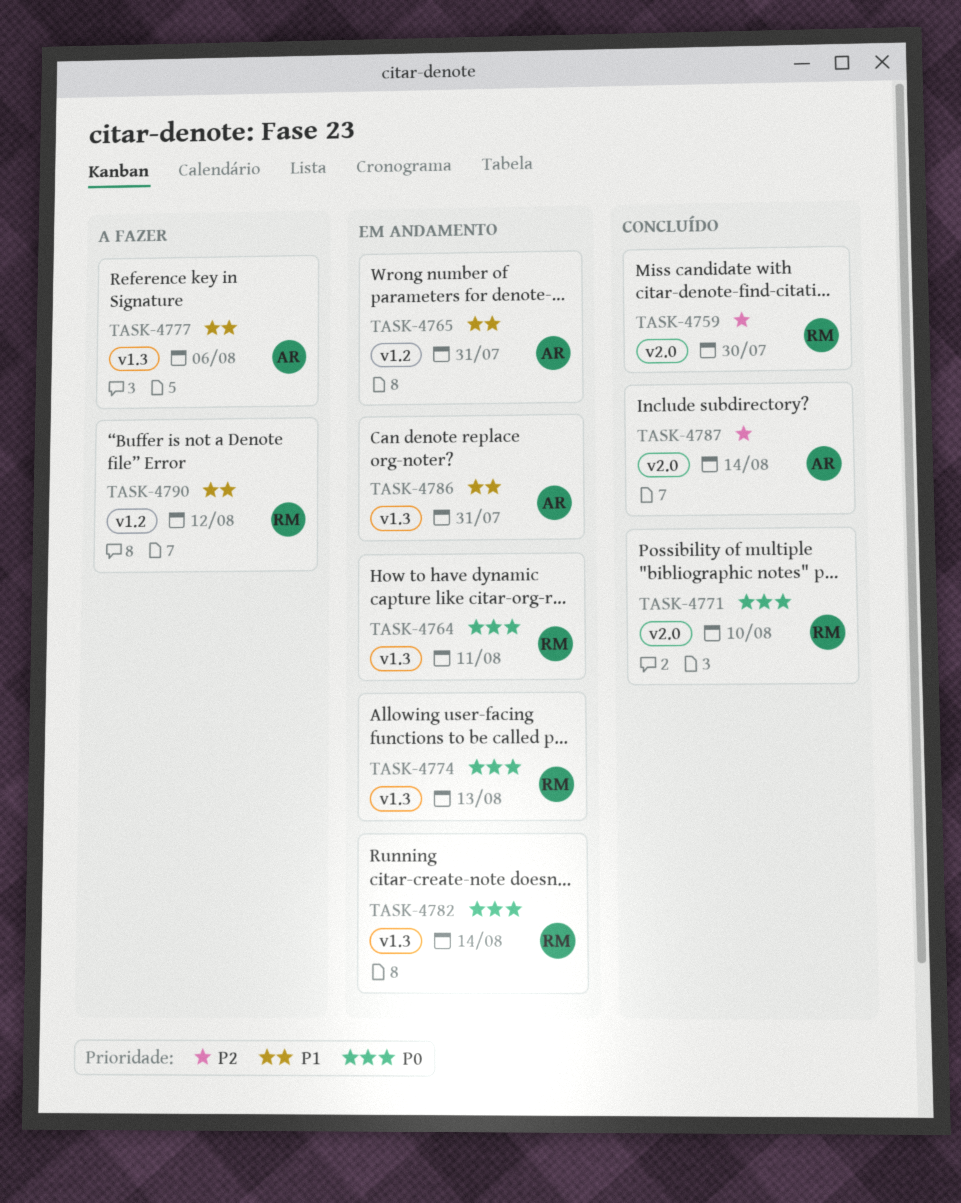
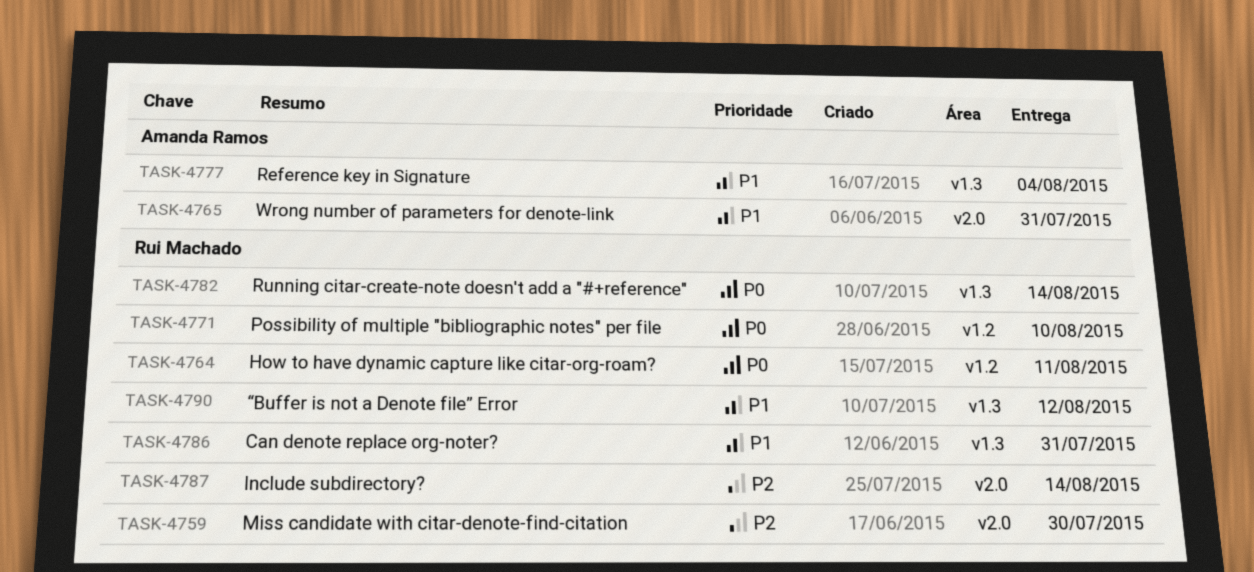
TASK-4764, label: v1.3 -> v1.2
TASK-4765, label: v1.2 -> v2.0
TASK-4771, label: v2.0 -> v1.2
TASK-4774: present -> none
TASK-4777, due: Aug 6 -> Aug 4
TASK-4786, owner: Amanda Ramos -> Rui Machado
TASK-4787, owner: Amanda Ramos -> Rui Machado
TASK-4790, label: v1.2 -> v1.3

